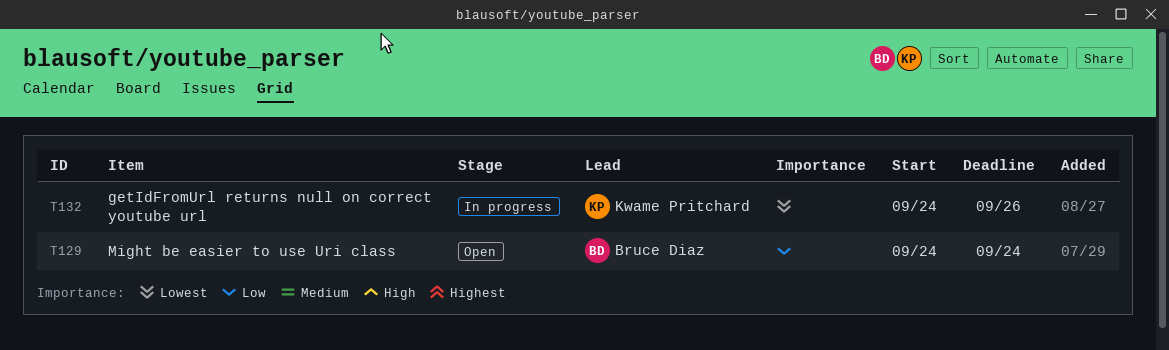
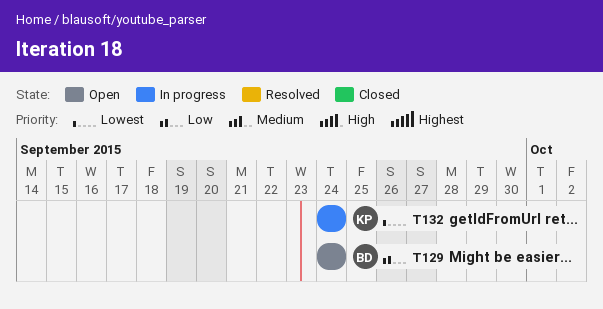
T132, due: Sep 26 -> Sep 24

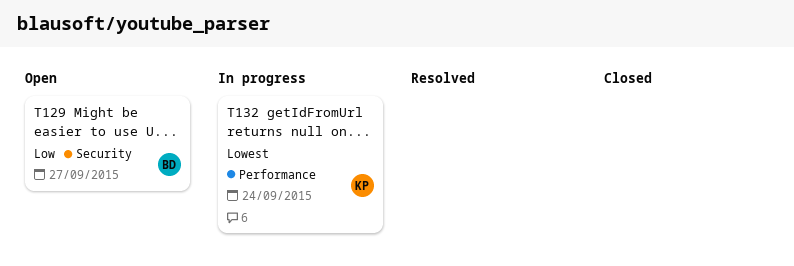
T129, due: Sep 24 -> Sep 27

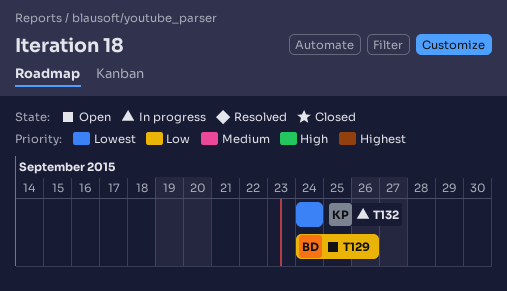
T129, due: Sep 27 -> Sep 26

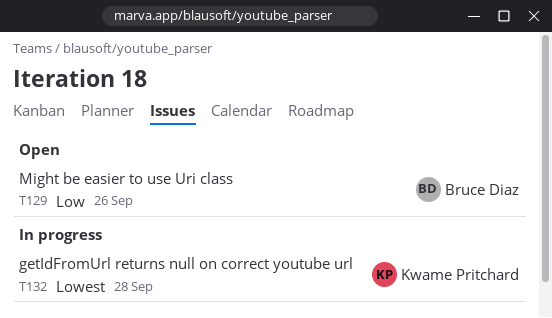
T132, due: Sep 24 -> Sep 28

